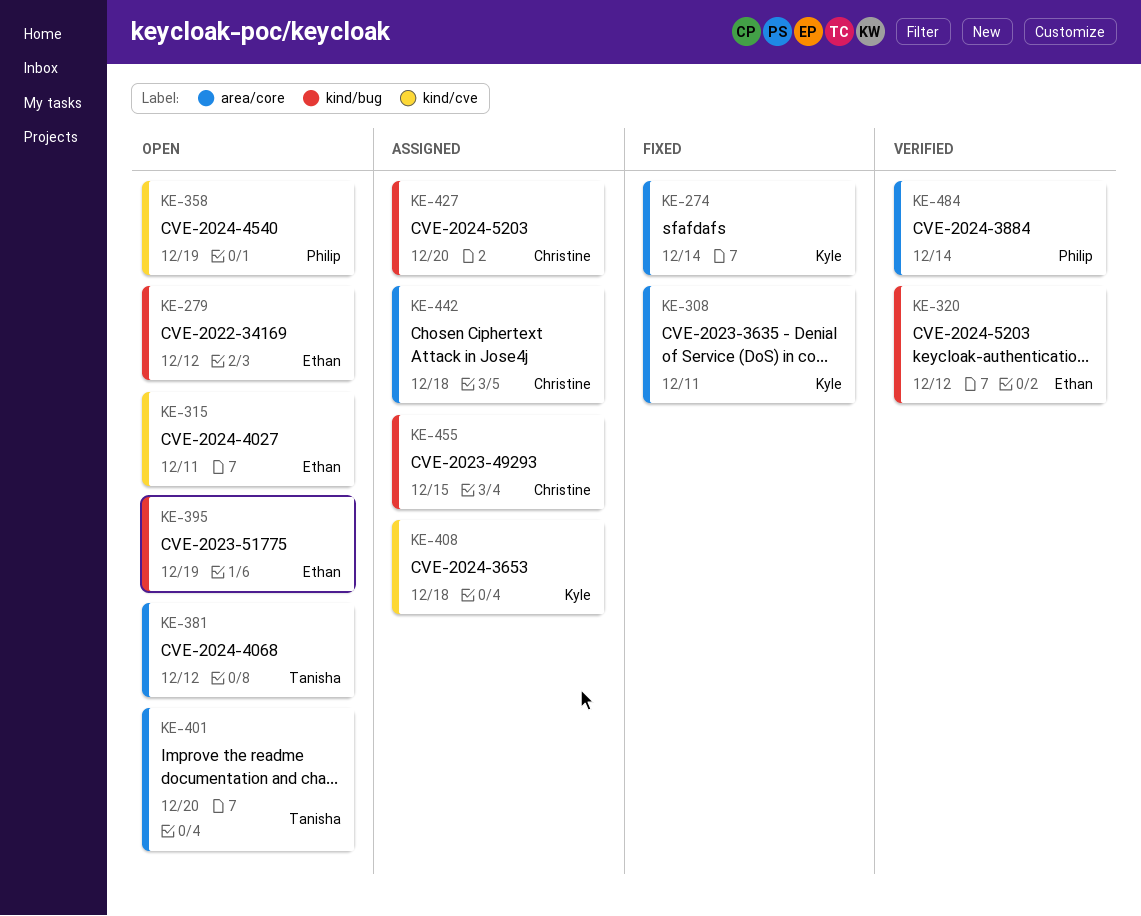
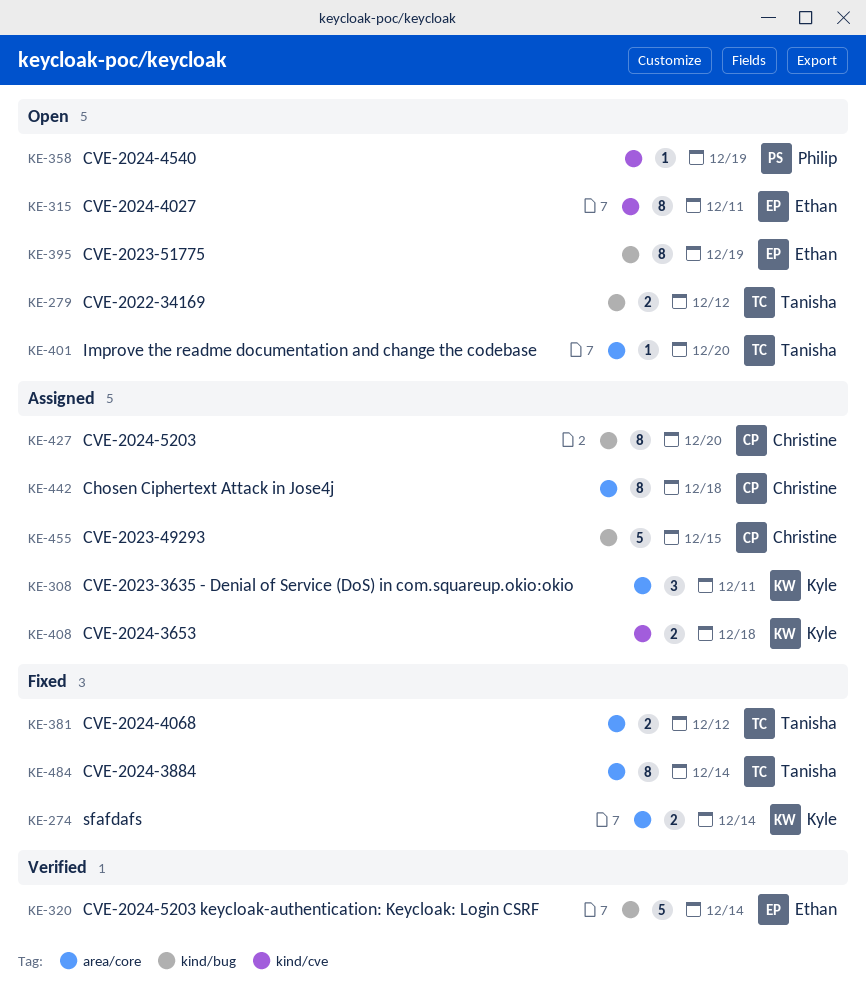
KE-279, owner: Ethan -> Tanisha
KE-308, status: Fixed -> Assigned
KE-320, due: Dec 12 -> Dec 14
KE-381, status: Open -> Fixed
KE-484, status: Verified -> Fixed
KE-484, owner: Philip -> Tanisha

